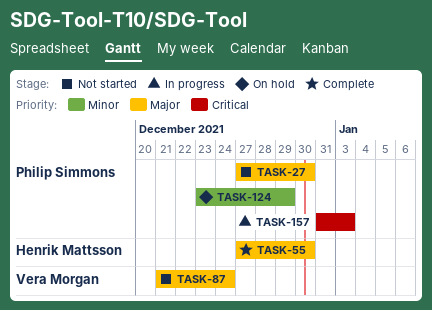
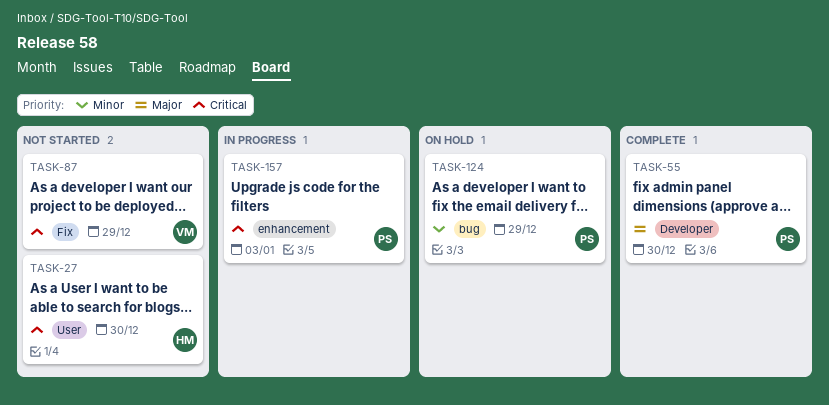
TASK-27, owner: Philip Simmons -> Henrik Mattsson
TASK-27, priority: Major -> Critical
TASK-55, owner: Henrik Mattsson -> Philip Simmons
TASK-87, priority: Major -> Critical
TASK-87, due: Dec 24 -> Dec 29

